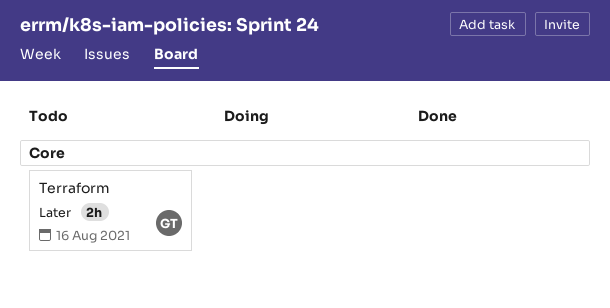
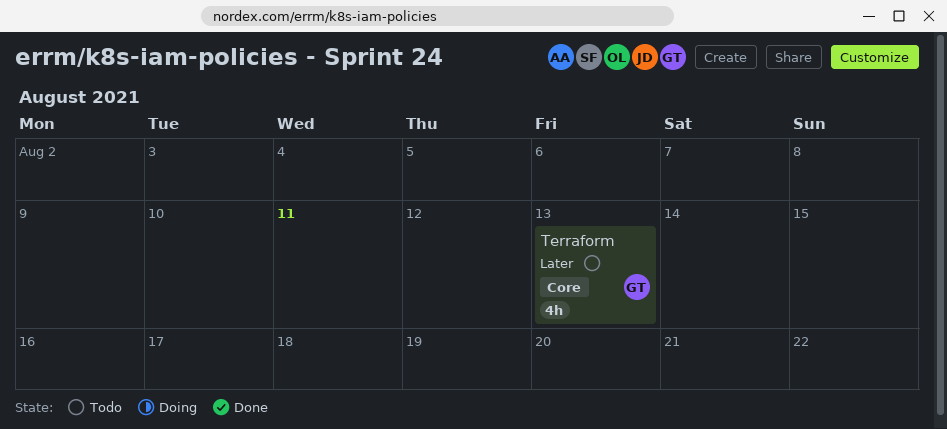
Terraform, estimate: 2h -> 4h
Terraform, due: Aug 16 -> Aug 13

